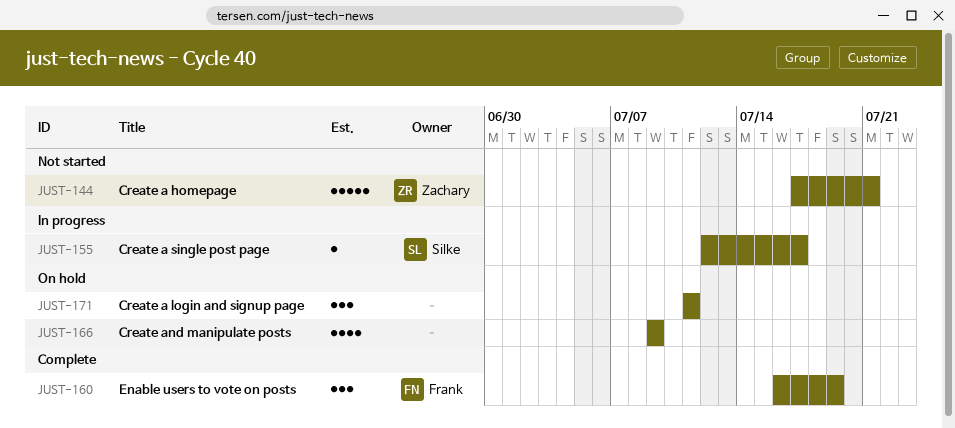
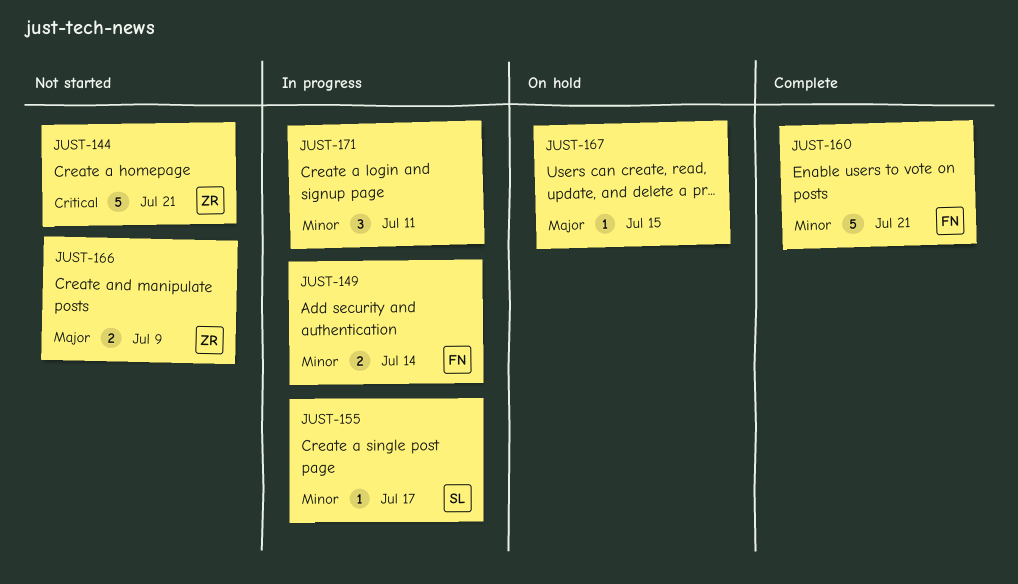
JUST-149: none -> present
JUST-160, estimate: 3 -> 5
JUST-160, due: Jul 19 -> Jul 21
JUST-166, status: On hold -> Not started
JUST-166, owner: none -> Zachary
JUST-166, estimate: 4 -> 2
JUST-167: none -> present
JUST-171, status: On hold -> In progress

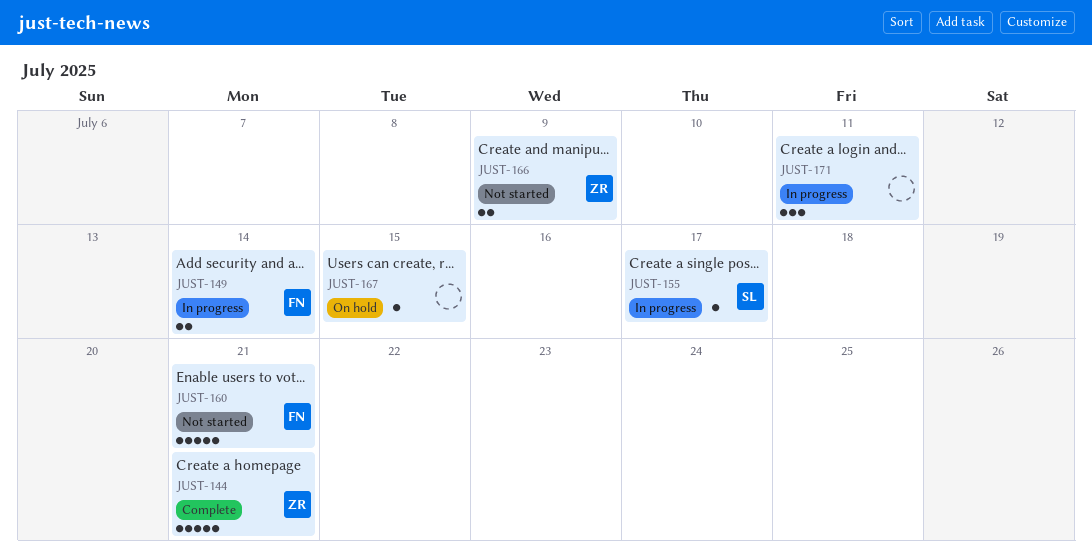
JUST-144, status: Not started -> Complete
JUST-160, status: Complete -> Not started

